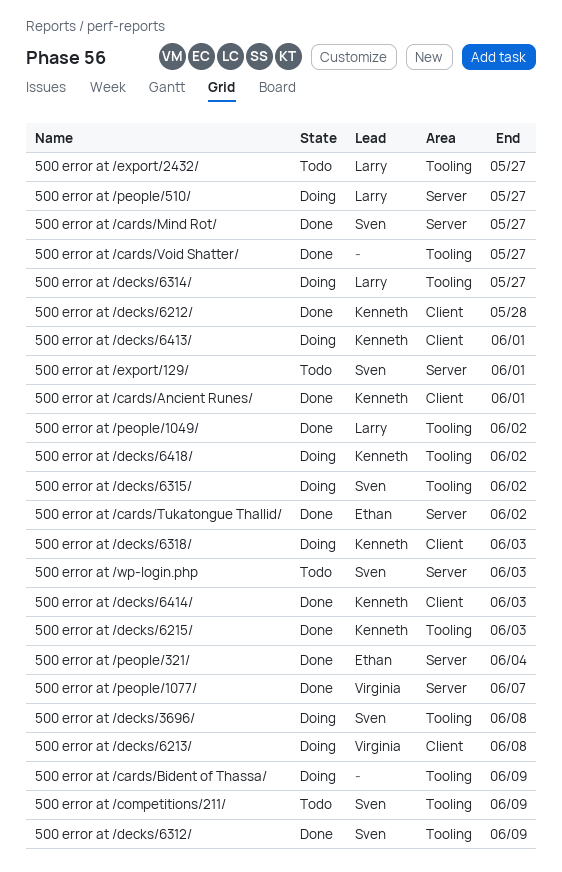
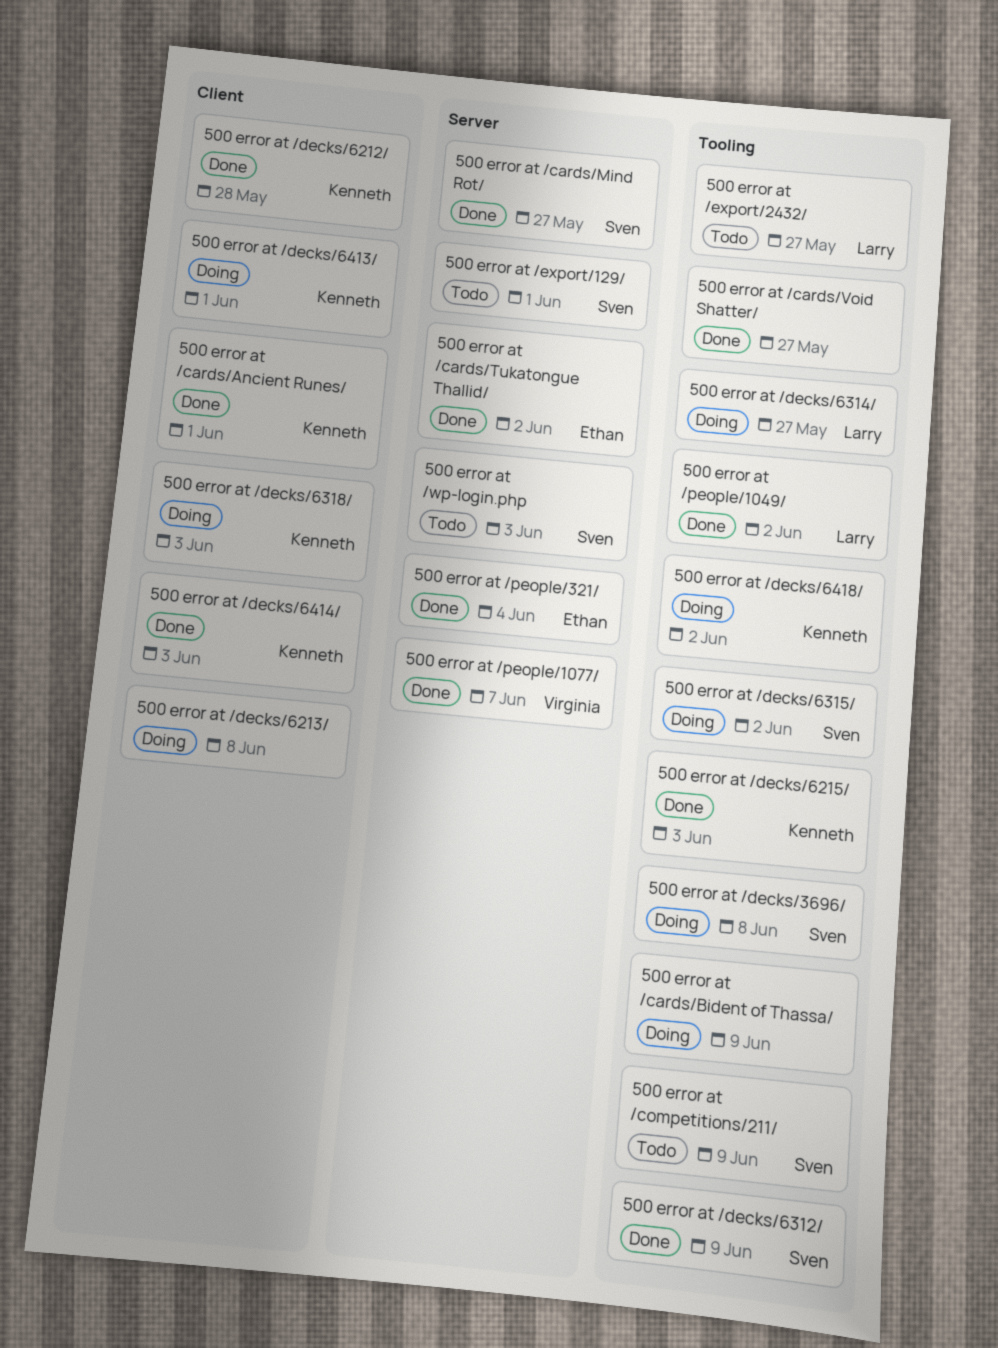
500 error at /decks/6213/, owner: Virginia -> none
500 error at /people/510/: present -> none

